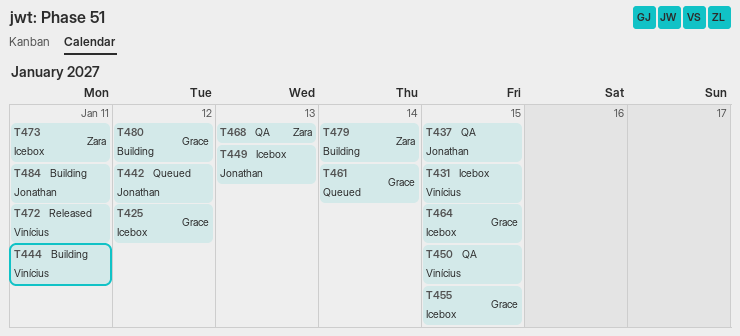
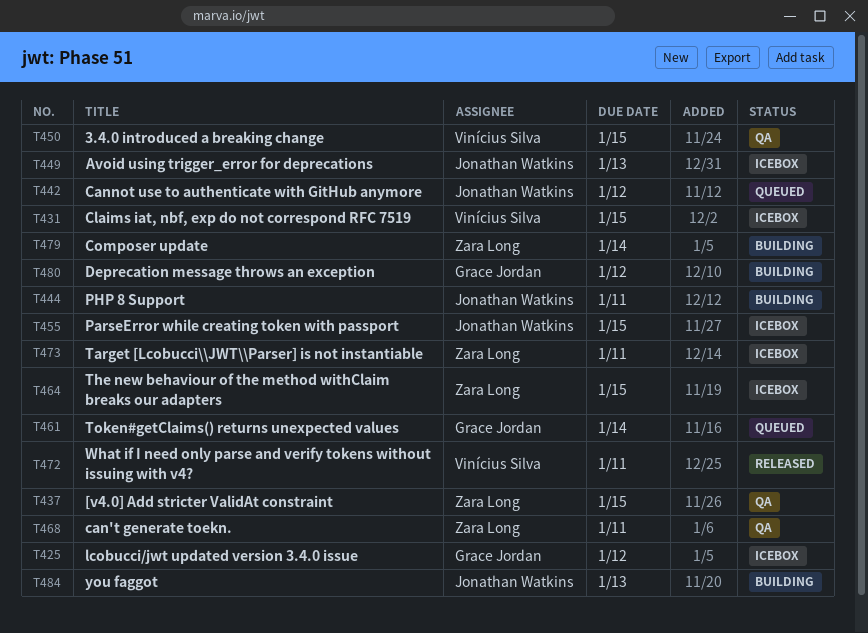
T437, owner: Jonathan Watkins -> Zara Long
T444, owner: Vinícius Silva -> Jonathan Watkins
T455, owner: Grace Jordan -> Jonathan Watkins
T464, owner: Grace Jordan -> Zara Long
T468, due: Jan 13 -> Jan 11
T484, due: Jan 11 -> Jan 13

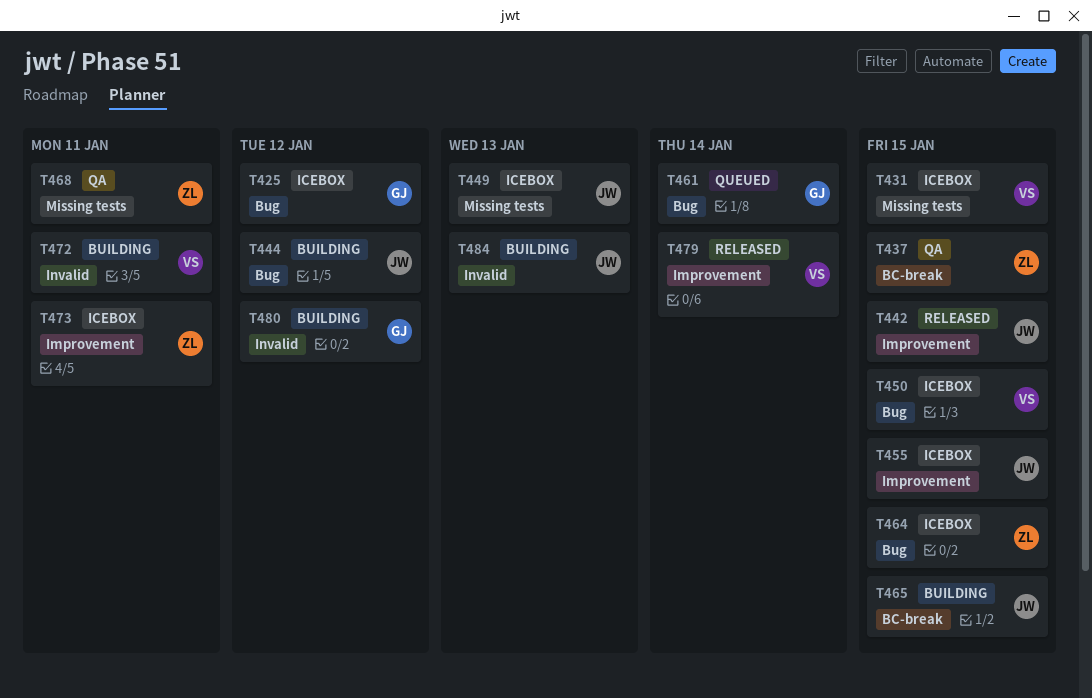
T442, status: Queued -> Released
T442, due: Jan 12 -> Jan 15
T444, due: Jan 11 -> Jan 12
T450, status: QA -> Icebox
T465: none -> present
T472, status: Released -> Building
T479, status: Building -> Released
T479, owner: Zara Long -> Vinícius Silva

